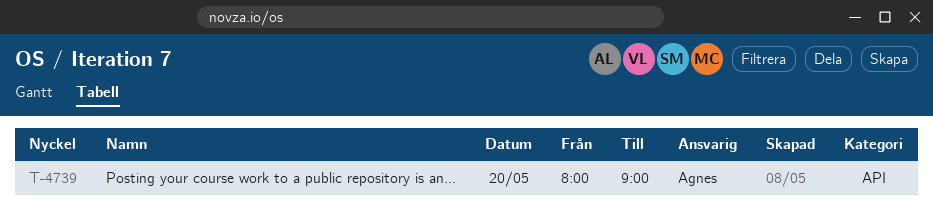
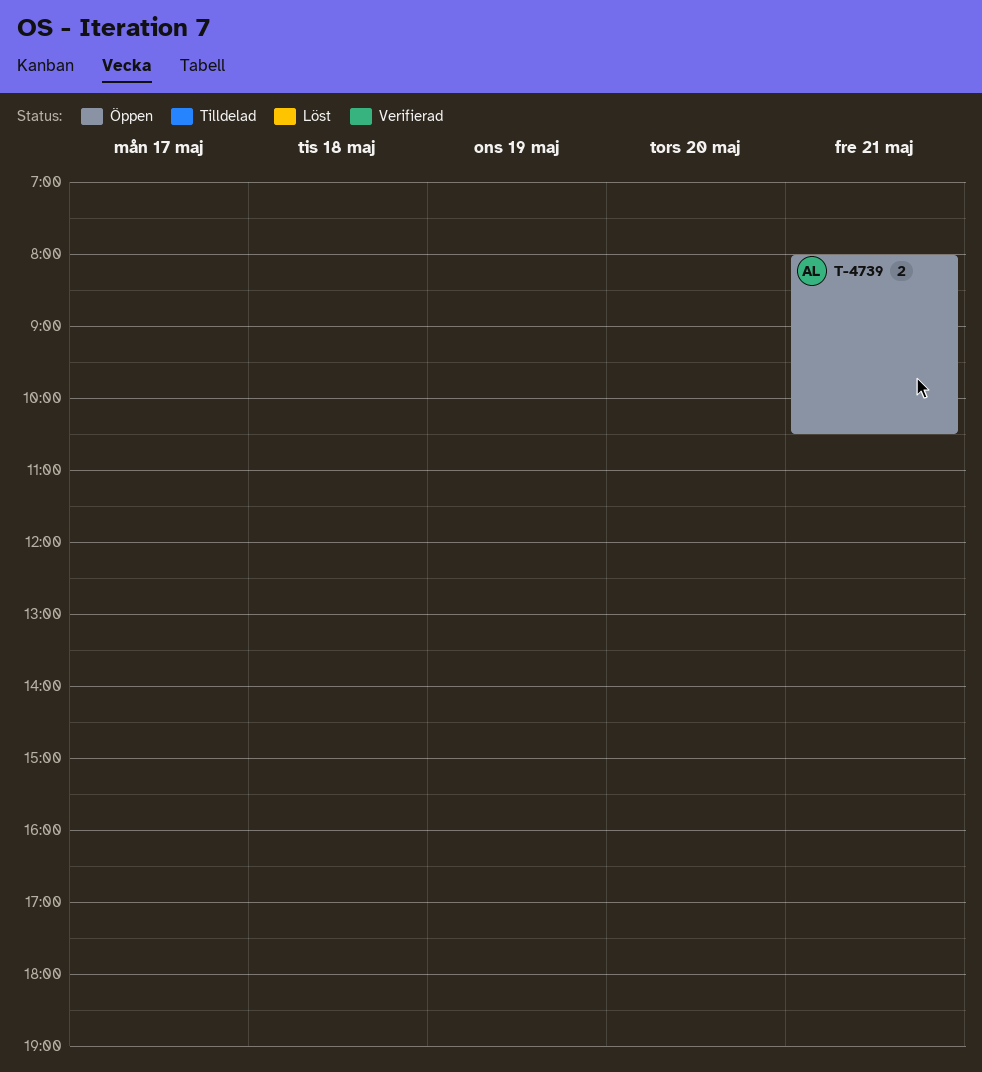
T-4739, day: May 20 -> May 21
T-4739, ends: 09:00 -> 10:30

